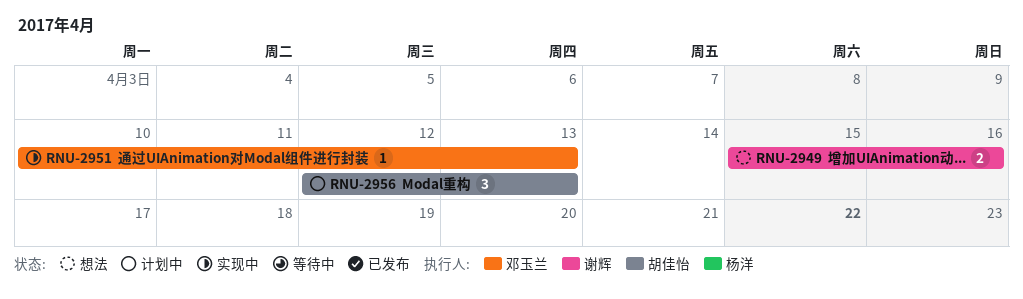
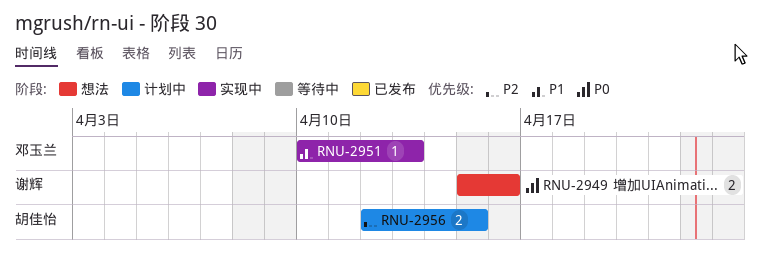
RNU-2956, estimate: 3 -> 2
RNU-2956, due: Apr 13 -> Apr 15

